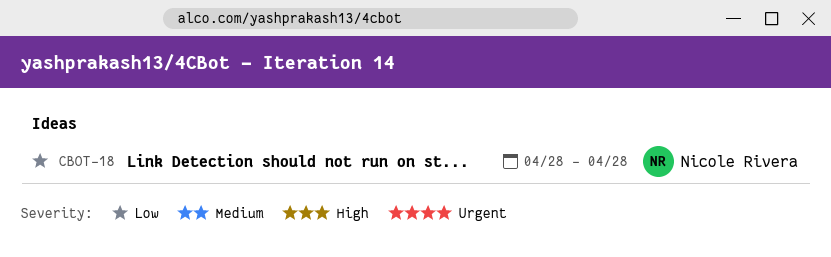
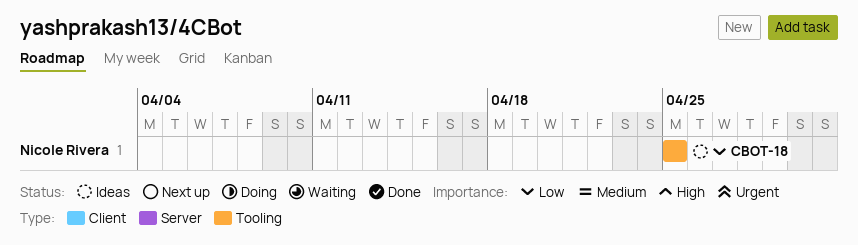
CBOT-18, start: Apr 28 -> Apr 25
CBOT-18, due: Apr 28 -> Apr 25

